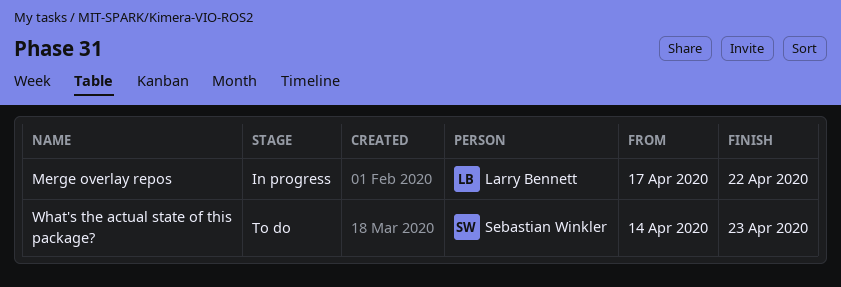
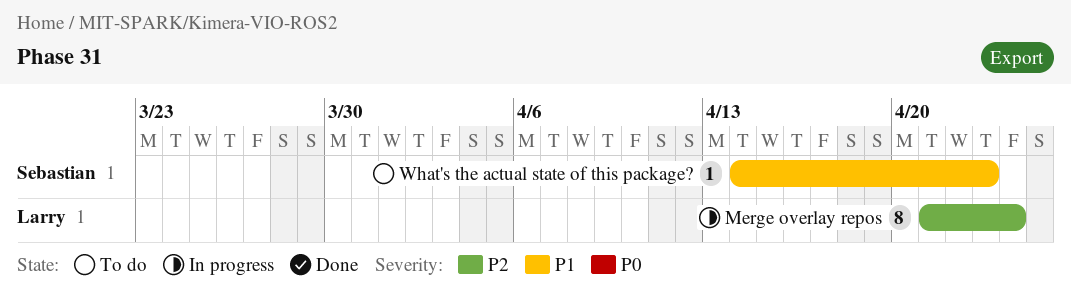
Merge overlay repos, start: Apr 17 -> Apr 21
Merge overlay repos, due: Apr 22 -> Apr 24

